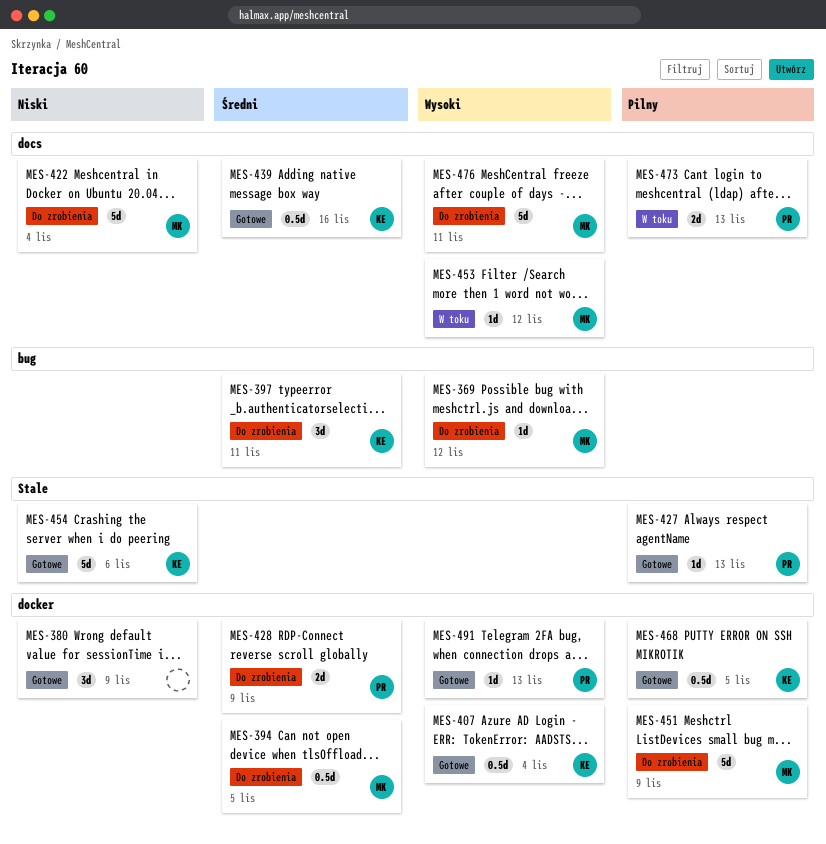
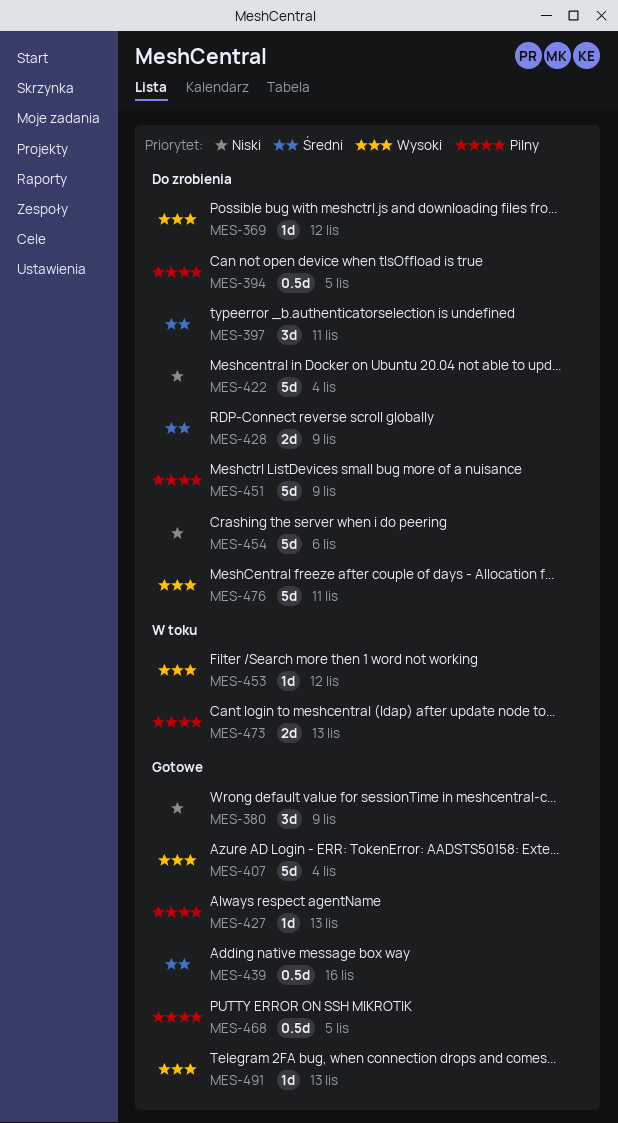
MES-394, priority: Średni -> Pilny
MES-407, estimate: 0.5d -> 5d
MES-454, status: Gotowe -> Do zrobienia

